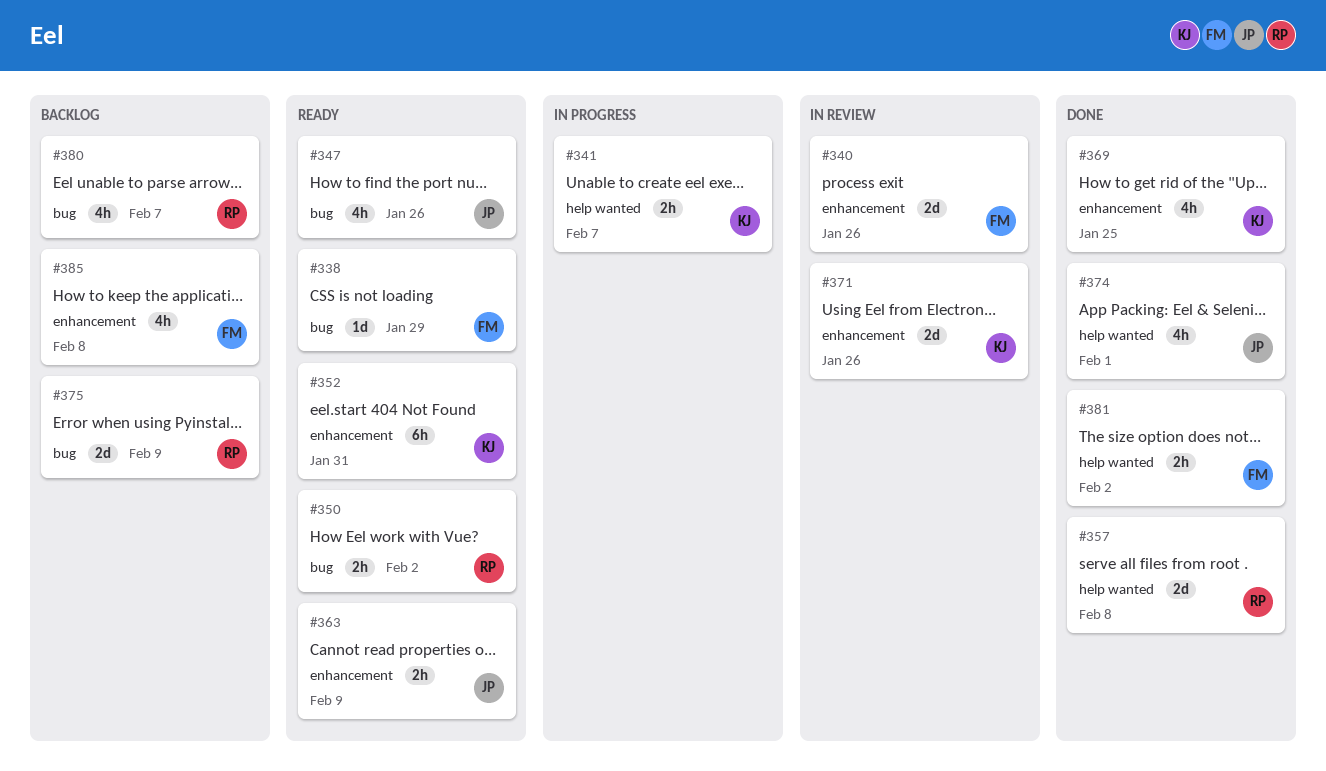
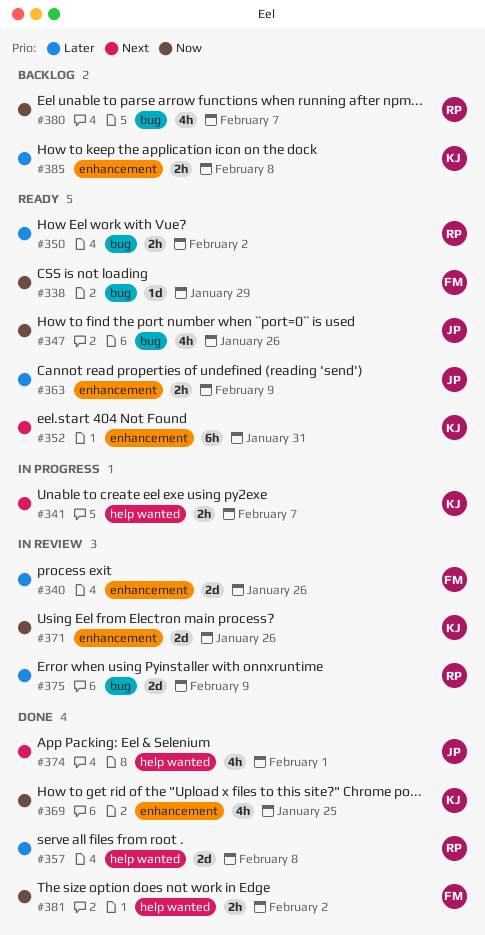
#375, status: Backlog -> In review
#385, owner: FM -> KJ
#385, estimate: 4h -> 2h

